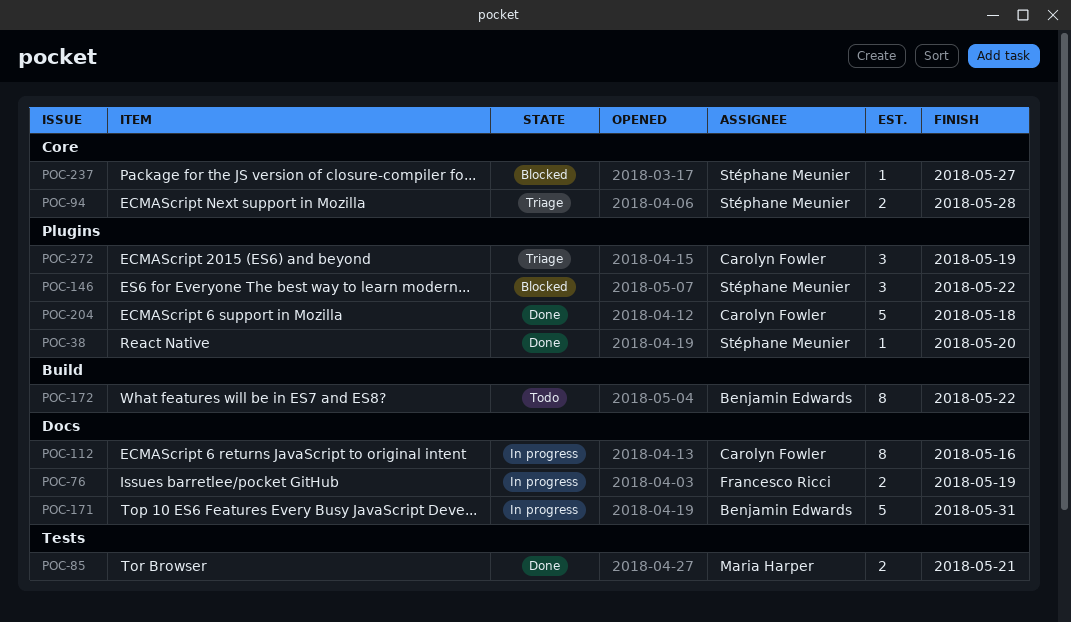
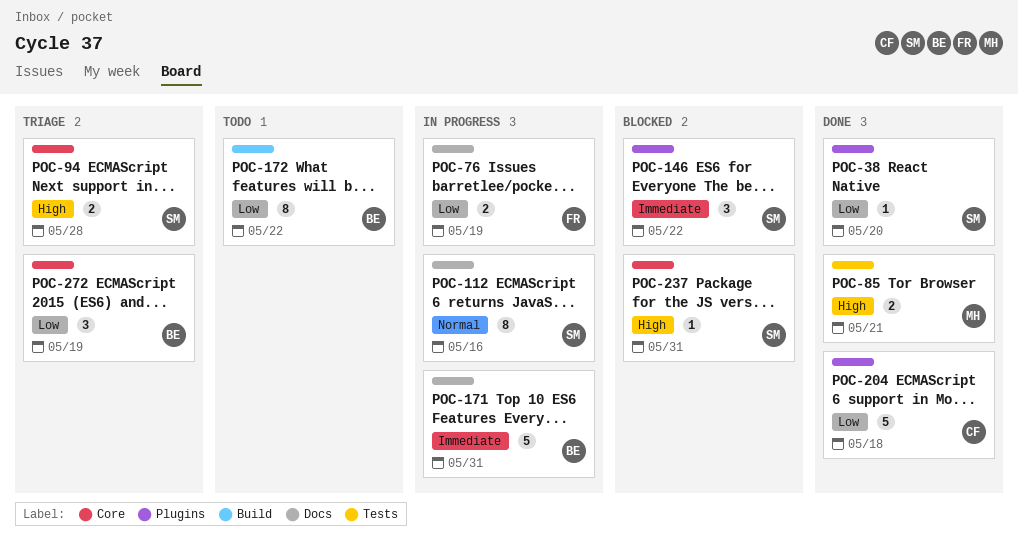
POC-112, owner: Carolyn Fowler -> Stéphane Meunier
POC-237, due: May 27 -> May 31
POC-272, owner: Carolyn Fowler -> Benjamin Edwards
POC-272, label: Plugins -> Core

